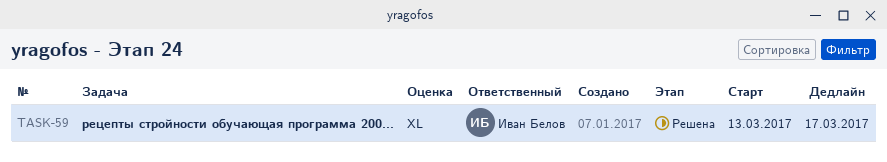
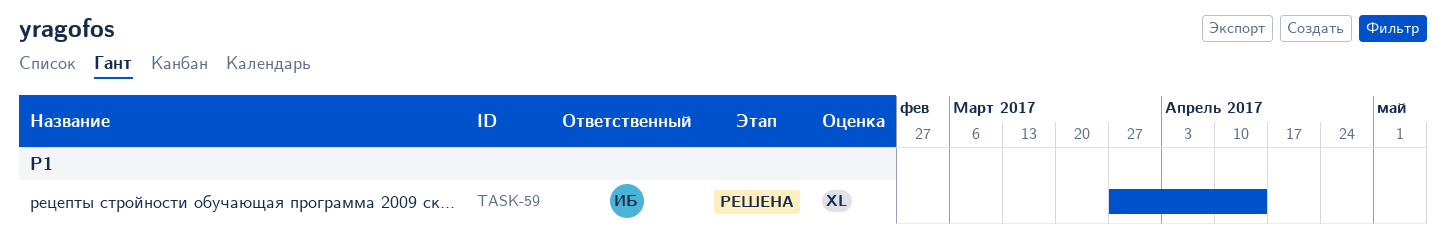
TASK-59, start: Mar 13 -> Mar 27
TASK-59, due: Mar 17 -> Apr 14

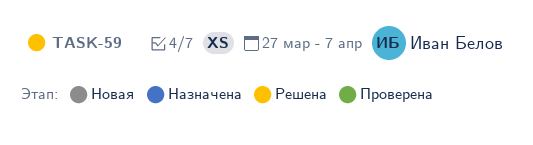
TASK-59, estimate: XL -> XS
TASK-59, due: Apr 14 -> Apr 7

